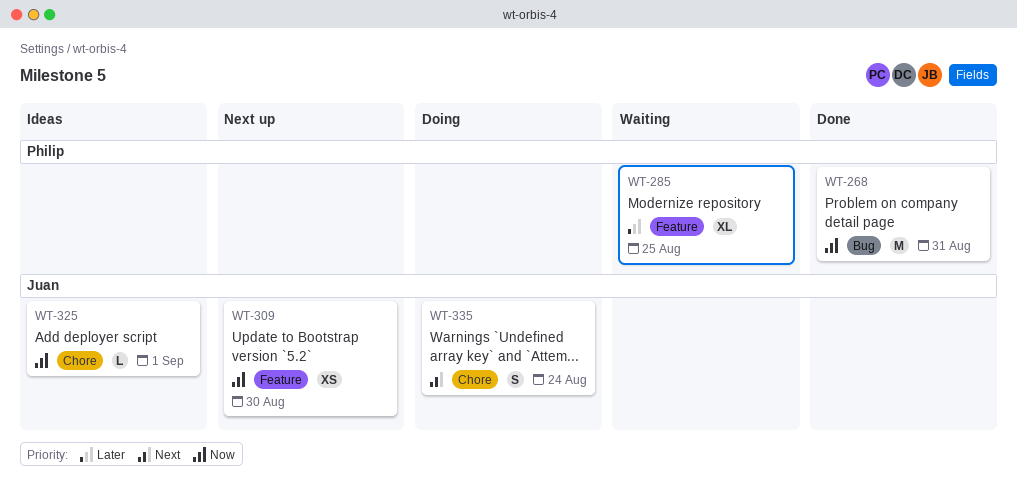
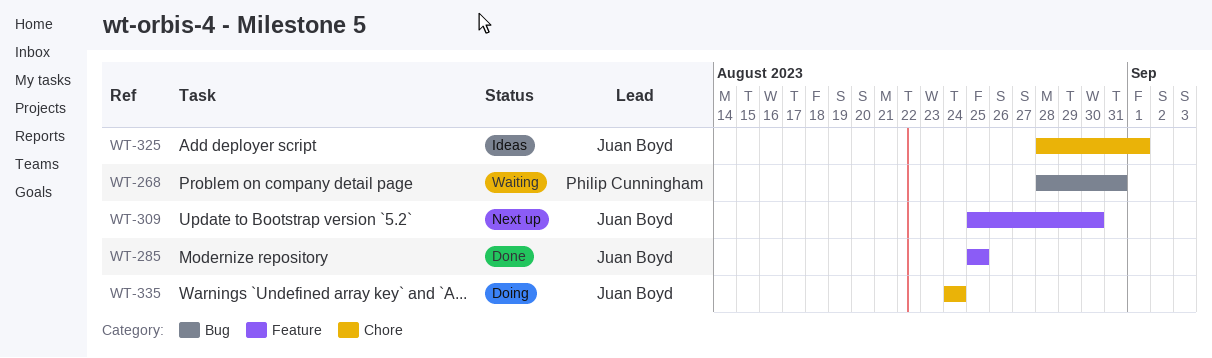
WT-268, status: Done -> Waiting
WT-285, status: Waiting -> Done
WT-285, owner: Philip Cunningham -> Juan Boyd

